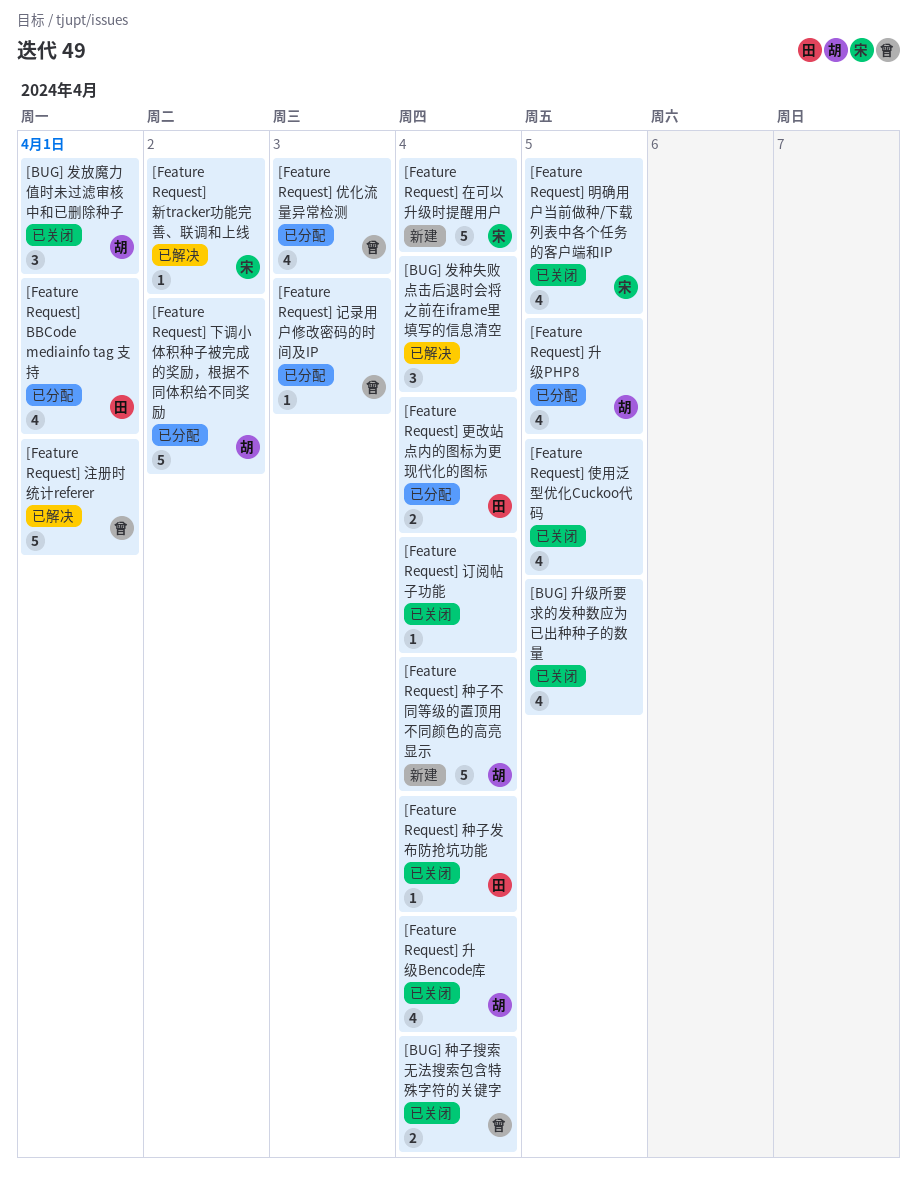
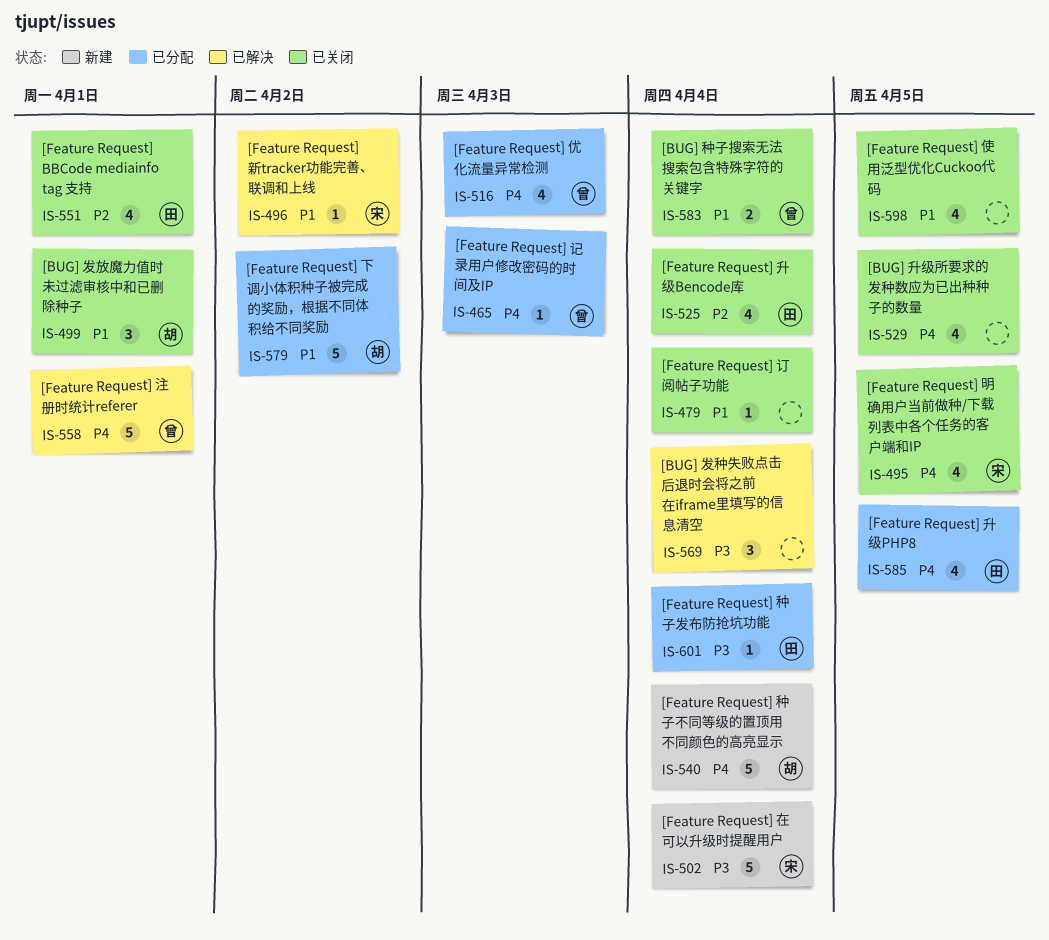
[Feature Request] BBCode mediainfo tag 支持, status: 已分配 -> 已关闭
[Feature Request] 升级Bencode库, owner: 胡 -> 田
[Feature Request] 升级PHP8, owner: 胡 -> 田
[Feature Request] 更改站点内的图标为更现代化的图标: present -> none
[Feature Request] 种子发布防抢坑功能, status: 已关闭 -> 已分配

